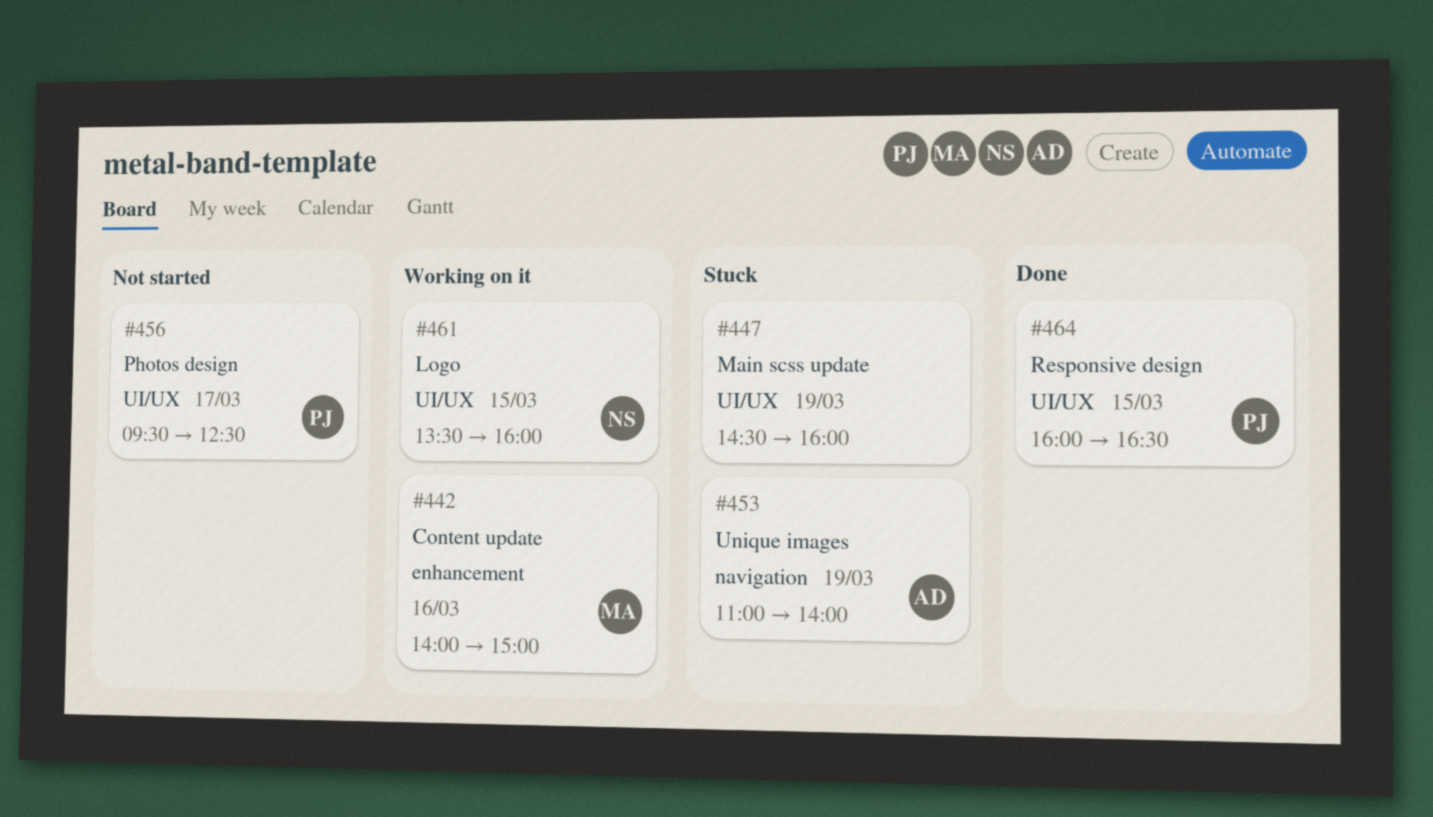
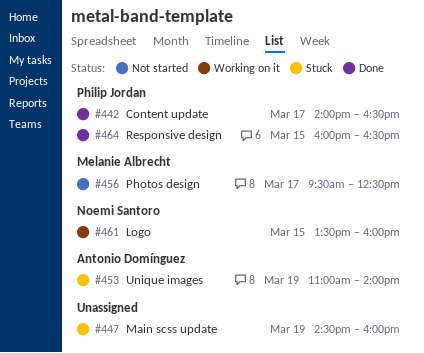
#442, status: Working on it -> Done
#442, owner: Melanie Albrecht -> Philip Jordan
#442, day: Mar 16 -> Mar 17
#442, ends: 15:00 -> 16:30
#456, owner: Philip Jordan -> Melanie Albrecht

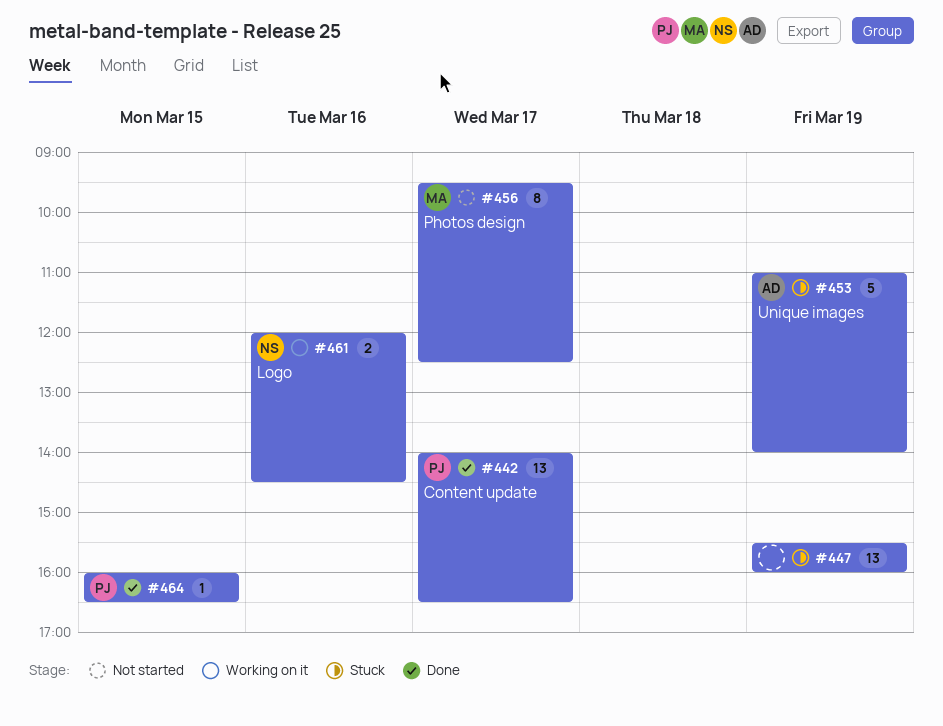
#447, begins: 14:30 -> 15:30
#461, day: Mar 15 -> Mar 16
#461, begins: 13:30 -> 12:00
#461, ends: 16:00 -> 14:30

